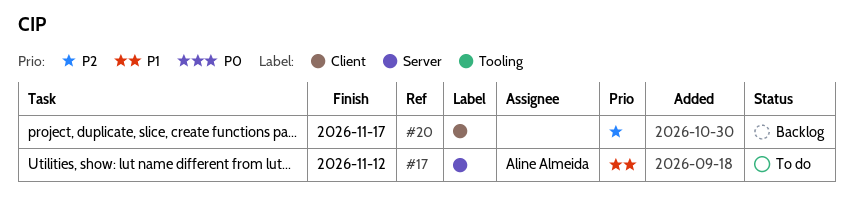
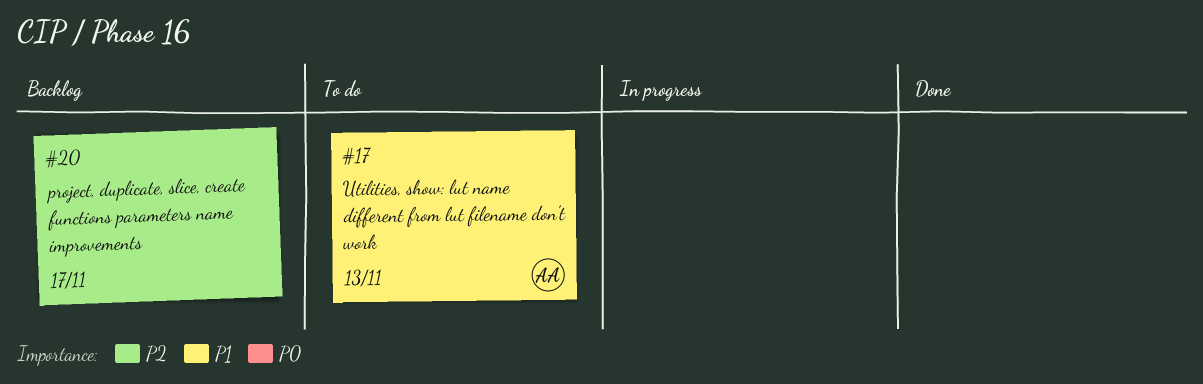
#17, due: Nov 12 -> Nov 13

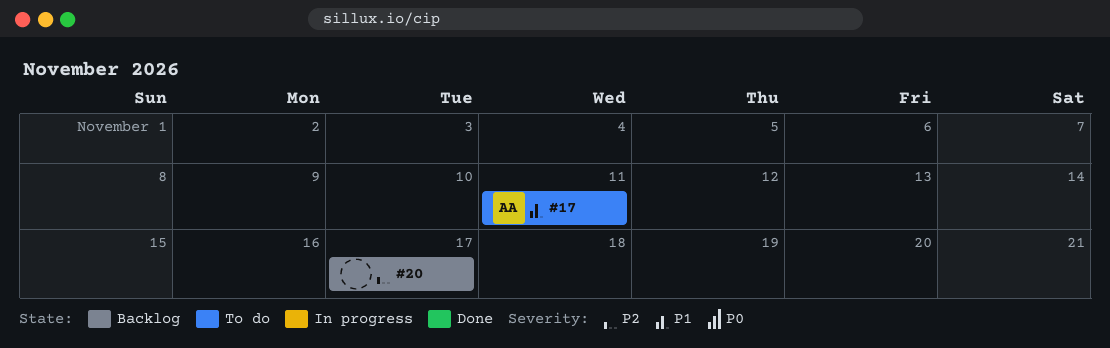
#17, due: Nov 13 -> Nov 11

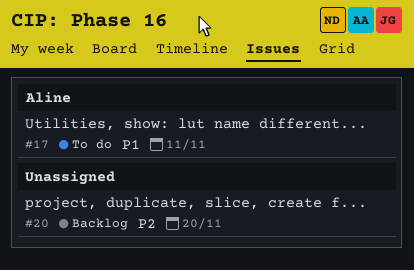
#20, due: Nov 17 -> Nov 20

